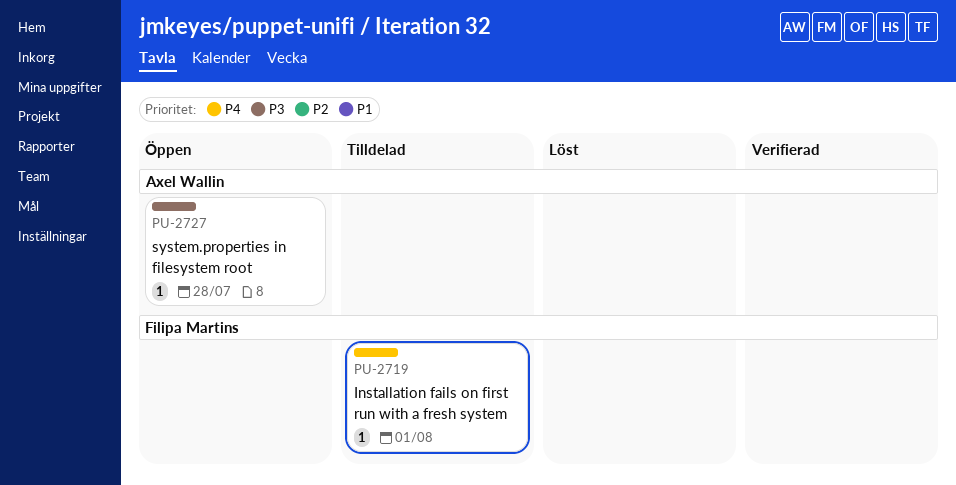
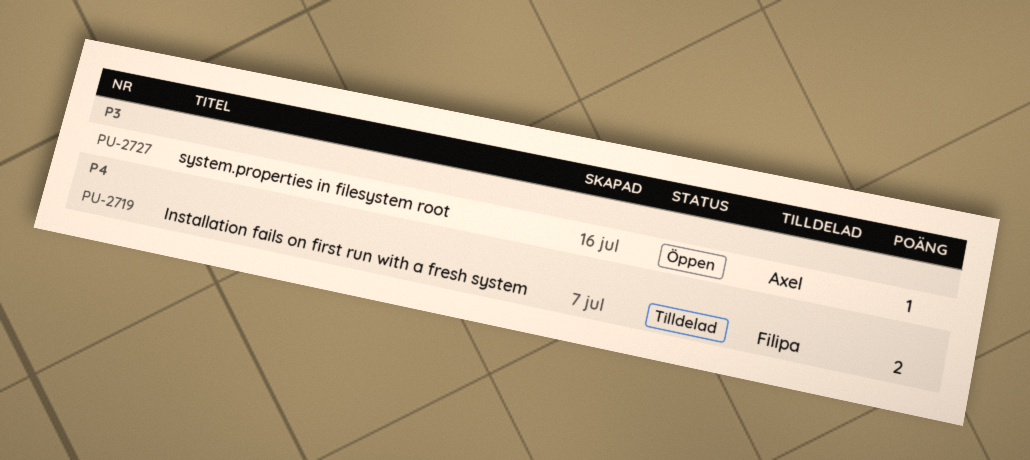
PU-2719, estimate: 1 -> 2

